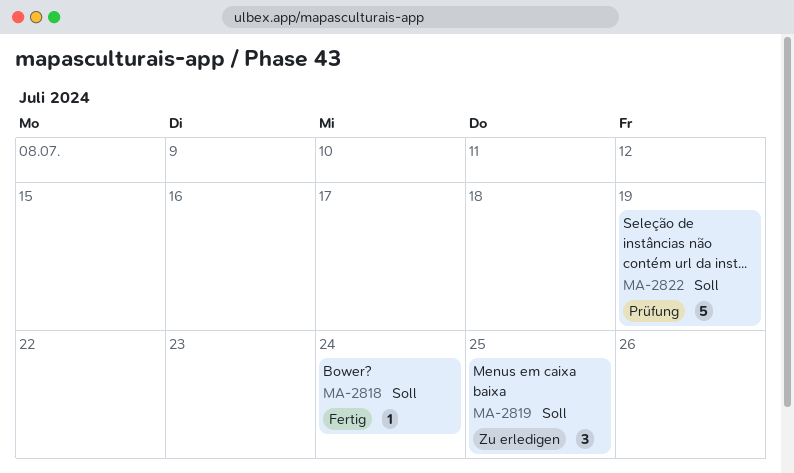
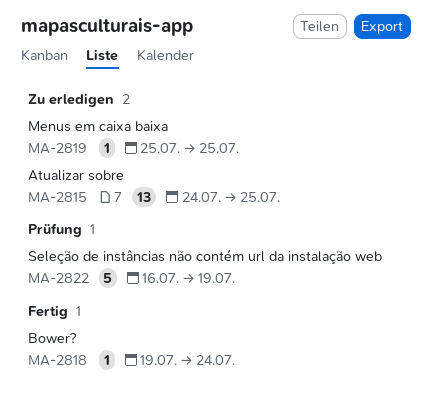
MA-2815: none -> present
MA-2819, estimate: 3 -> 1

